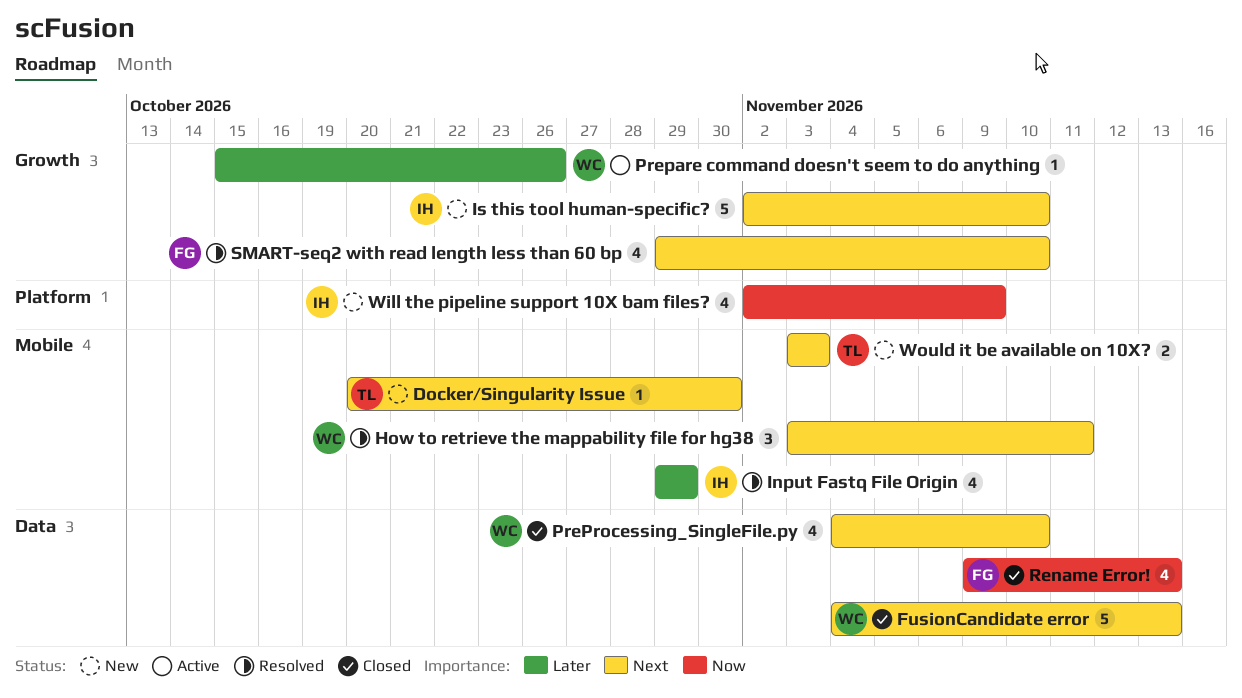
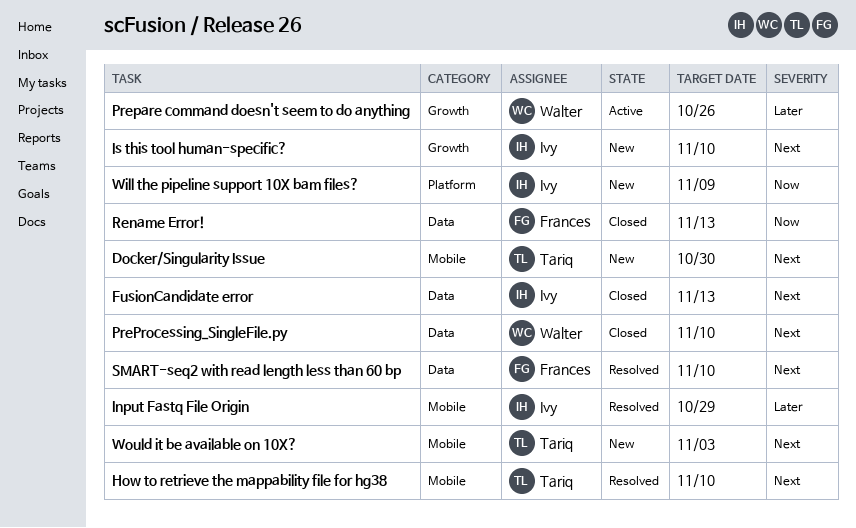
FusionCandidate error, owner: Walter -> Ivy
How to retrieve the mappability file for hg38, owner: Walter -> Tariq
How to retrieve the mappability file for hg38, due: Nov 11 -> Nov 10
SMART-seq2 with read length less than 60 bp, label: Growth -> Data

